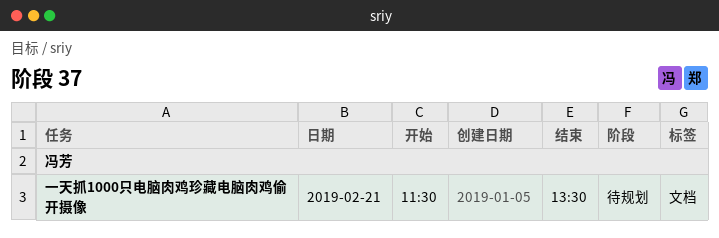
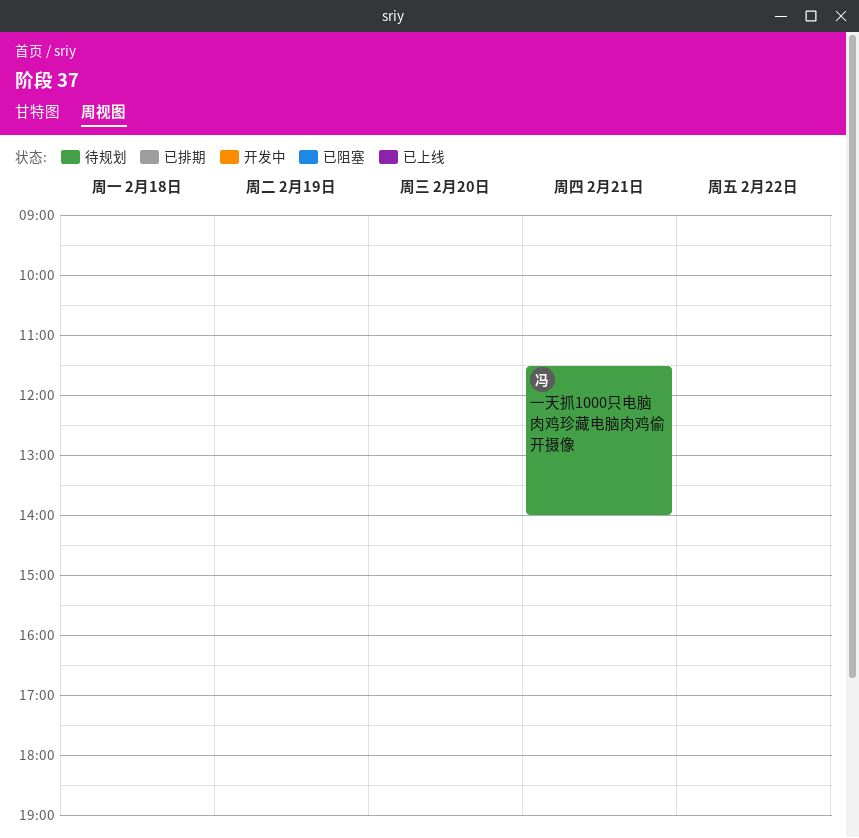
一天抓1000只电脑肉鸡珍藏电脑肉鸡偷开摄像, ends: 13:30 -> 14:00

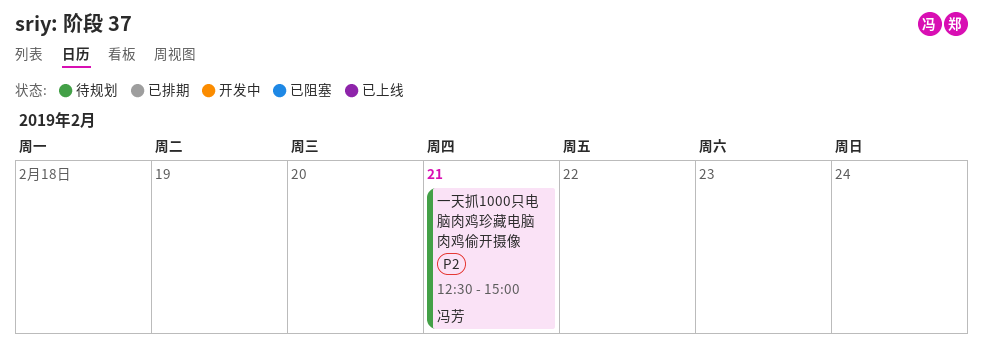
一天抓1000只电脑肉鸡珍藏电脑肉鸡偷开摄像, begins: 11:30 -> 12:30
一天抓1000只电脑肉鸡珍藏电脑肉鸡偷开摄像, ends: 14:00 -> 15:00

